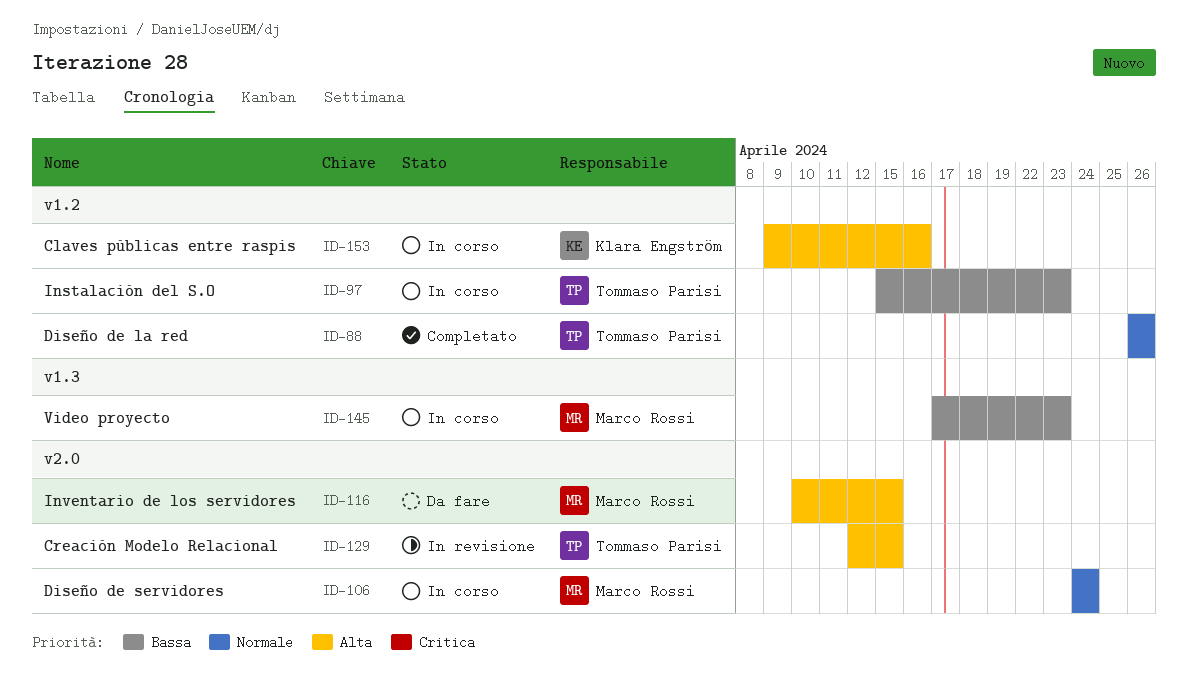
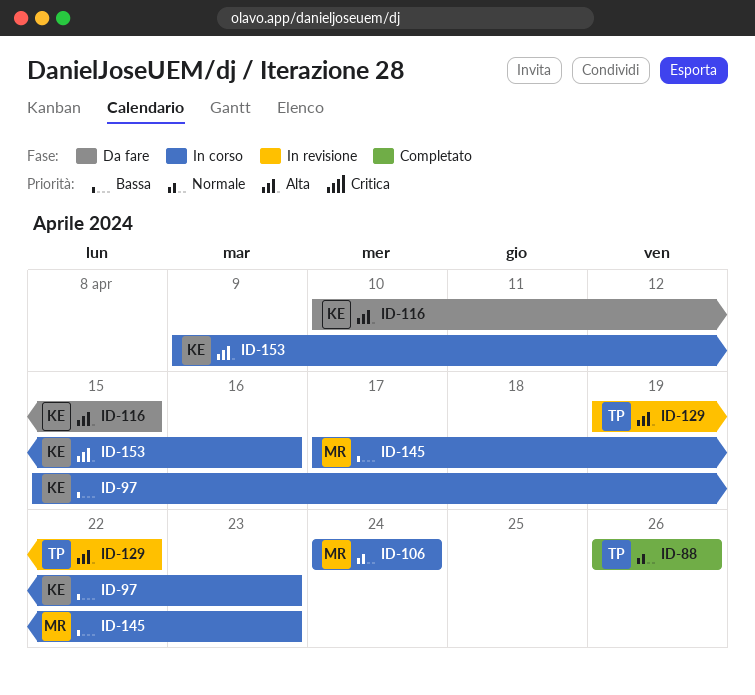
ID-97, owner: Tommaso Parisi -> Klara Engström
ID-116, owner: Marco Rossi -> Klara Engström
ID-129, start: Apr 12 -> Apr 19
ID-129, due: Apr 15 -> Apr 22

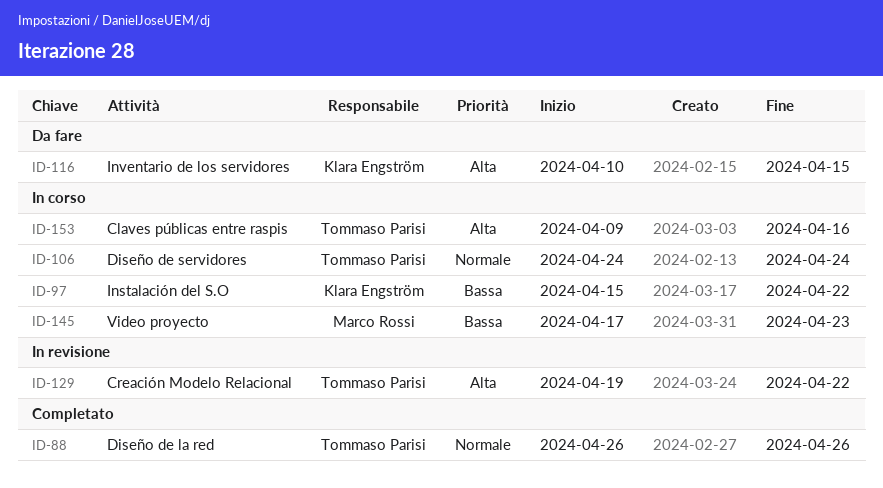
ID-97, due: Apr 23 -> Apr 22
ID-106, owner: Marco Rossi -> Tommaso Parisi
ID-153, owner: Klara Engström -> Tommaso Parisi

